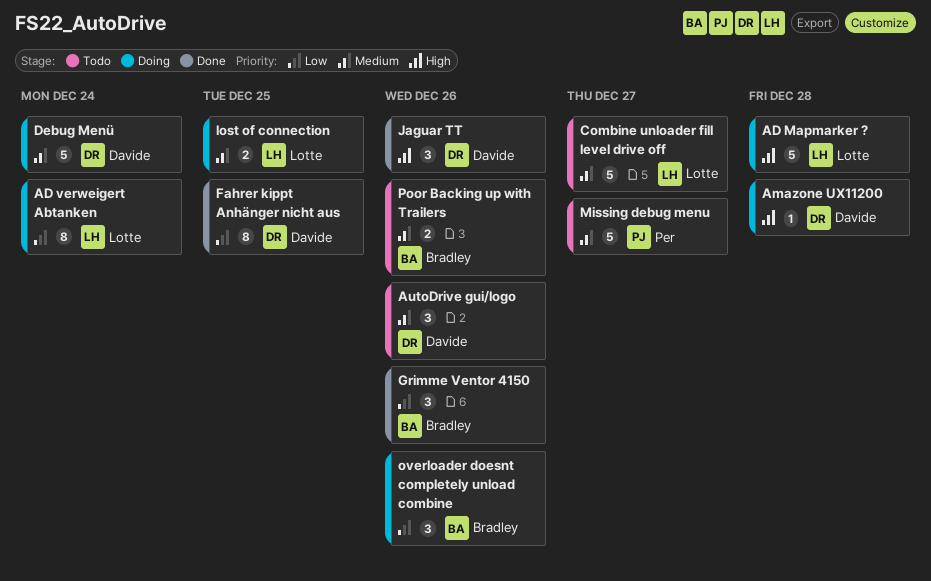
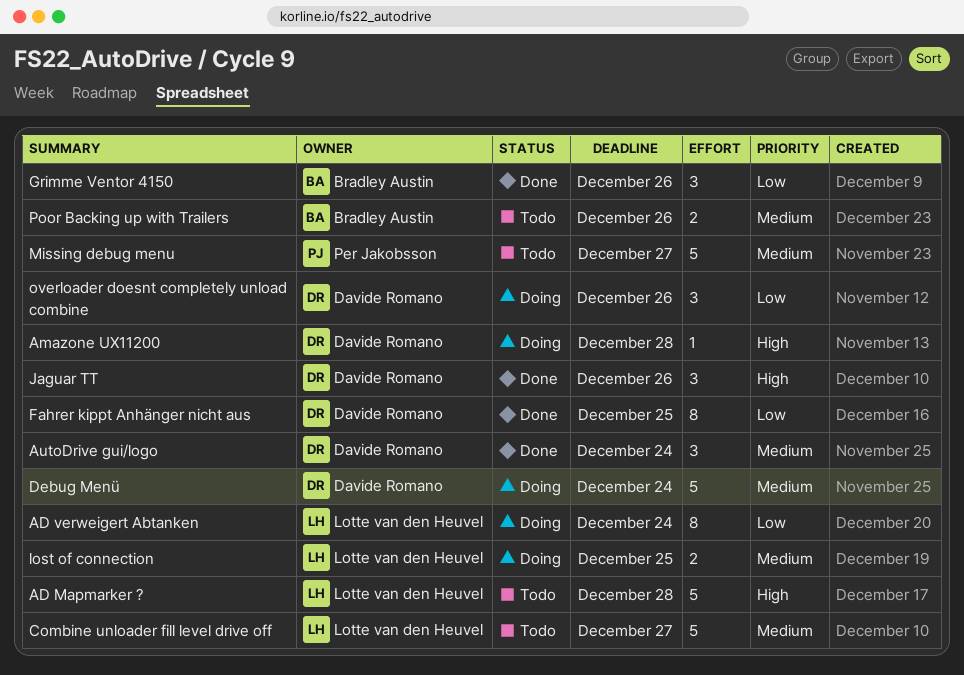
AD Mapmarker ?, status: Doing -> Todo
AutoDrive gui/logo, status: Todo -> Done
AutoDrive gui/logo, due: Dec 26 -> Dec 24
overloader doesnt completely unload combine, owner: Bradley Austin -> Davide Romano

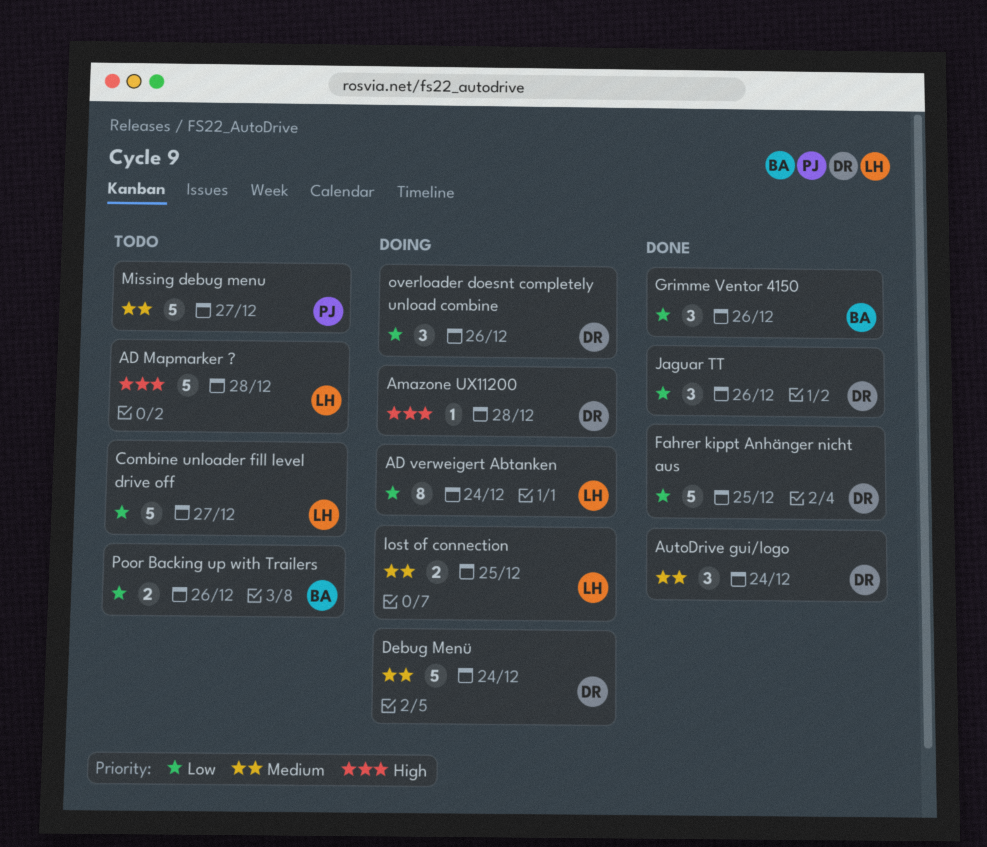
Combine unloader fill level drive off, priority: Medium -> Low
Fahrer kippt Anhänger nicht aus, estimate: 8 -> 5
Jaguar TT, priority: High -> Low
Poor Backing up with Trailers, priority: Medium -> Low

